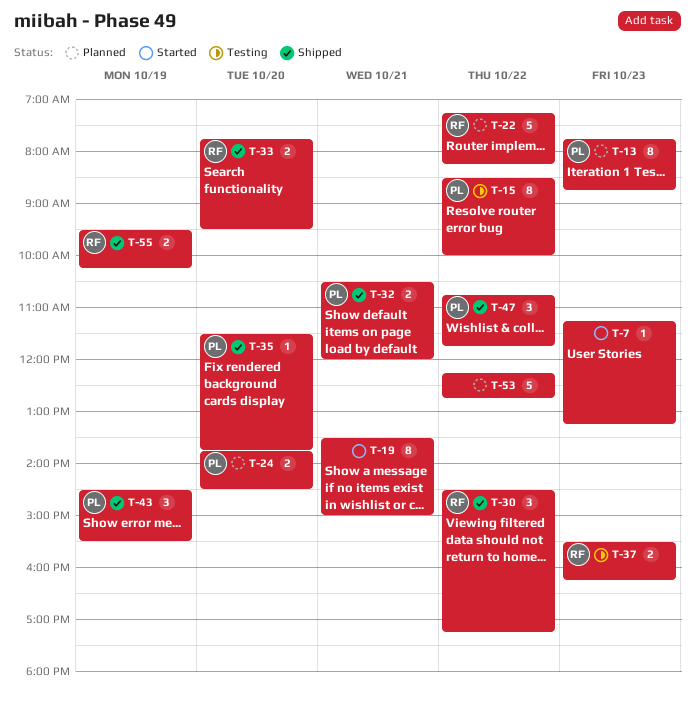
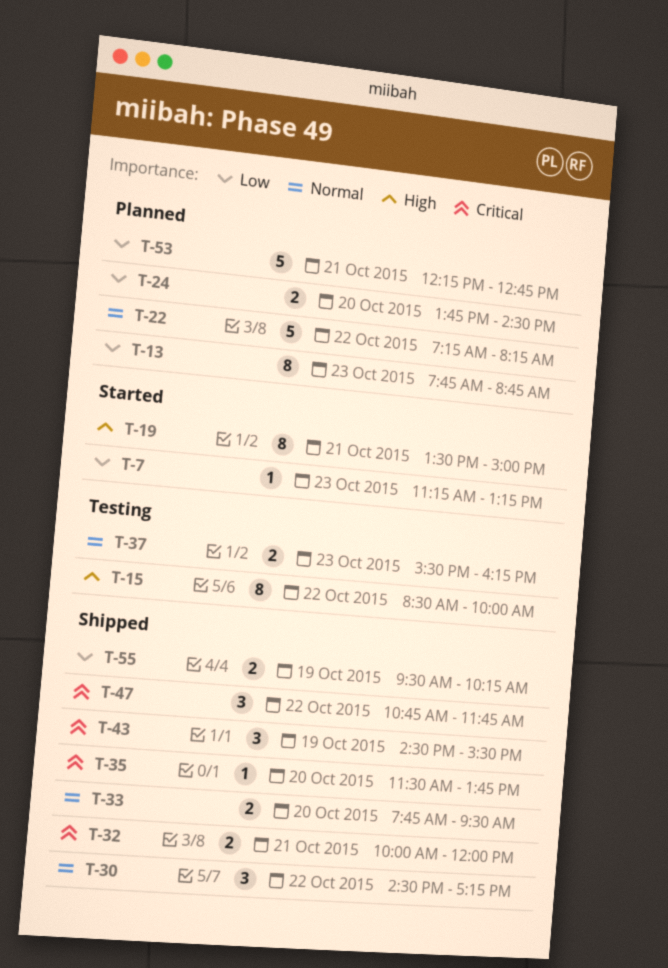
T-32, begins: 10:30 -> 10:00
T-53, day: Oct 22 -> Oct 21

